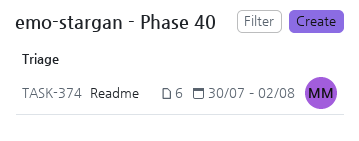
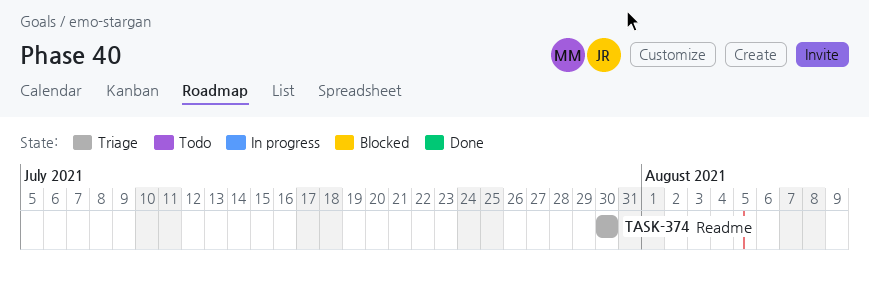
TASK-374, due: Aug 2 -> Jul 30

